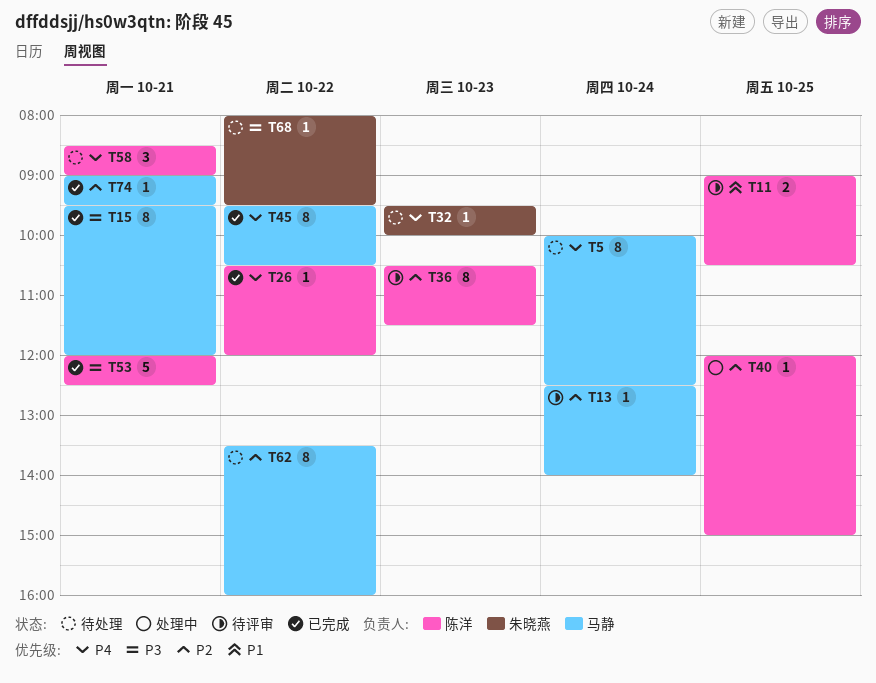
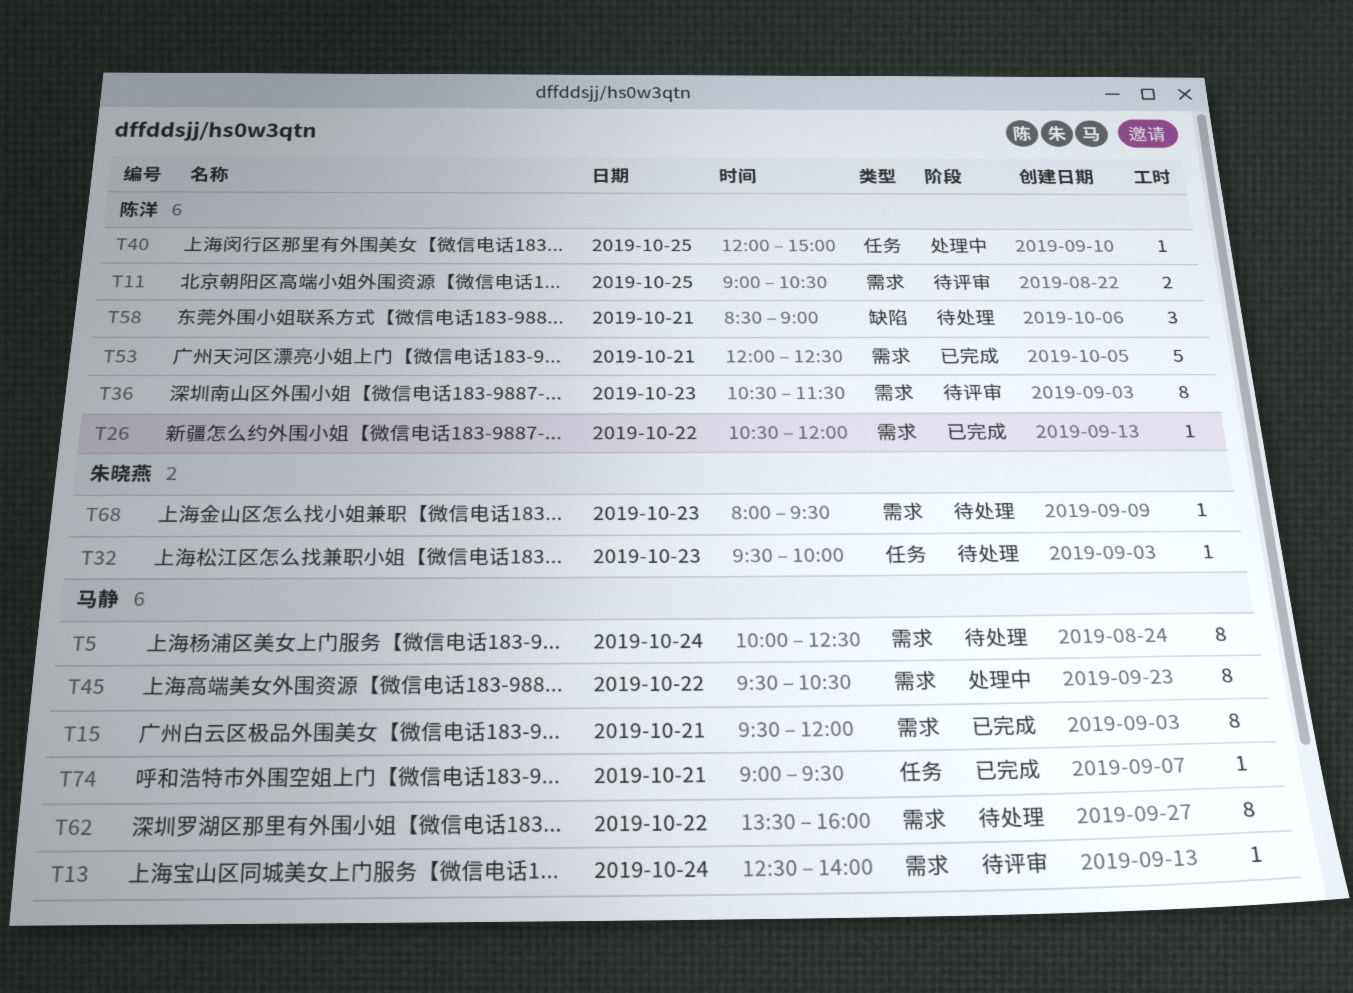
T45, status: 已完成 -> 处理中
T68, day: Oct 22 -> Oct 23

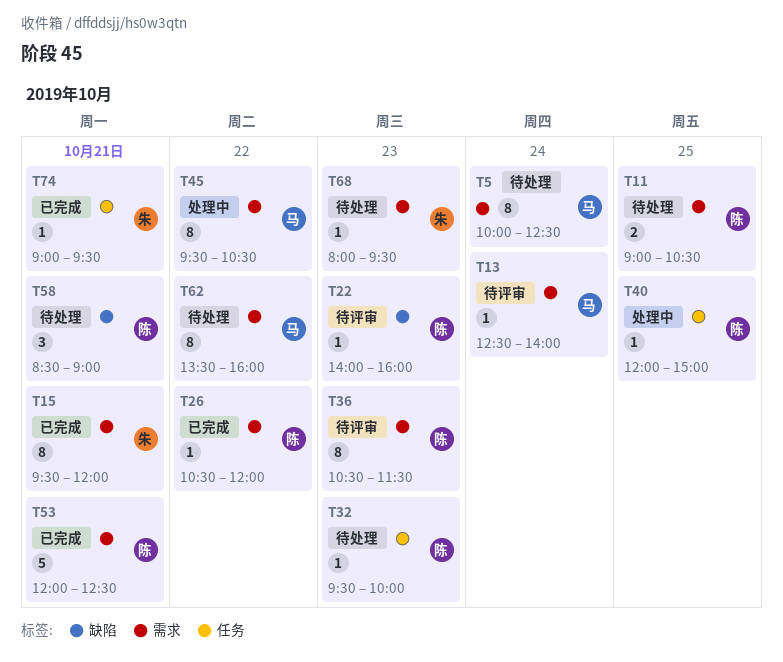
T11, status: 待评审 -> 待处理
T15, owner: 马静 -> 朱晓燕
T22: none -> present
T32, owner: 朱晓燕 -> 陈洋
T74, owner: 马静 -> 朱晓燕

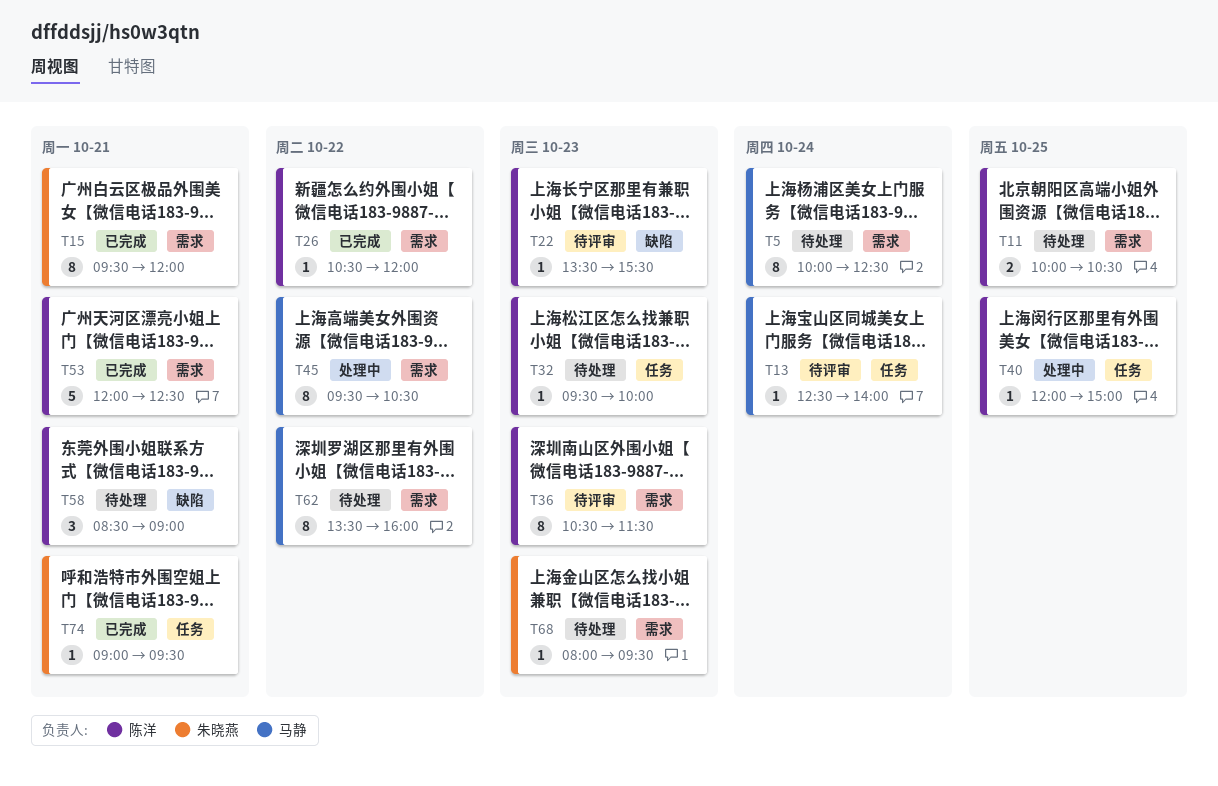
T11, begins: 09:00 -> 10:00
T13, label: 需求 -> 任务
T22, begins: 14:00 -> 13:30
T22, ends: 16:00 -> 15:30

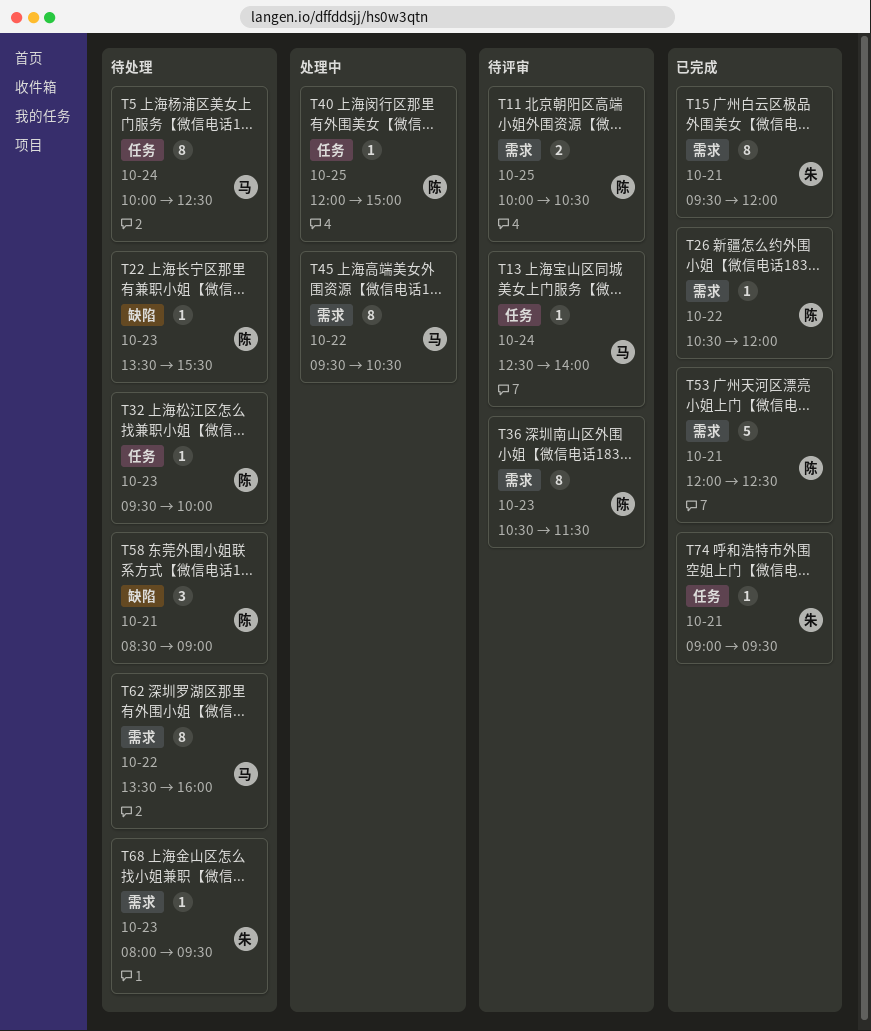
T5, label: 需求 -> 任务
T11, status: 待处理 -> 待评审
T22, status: 待评审 -> 待处理

